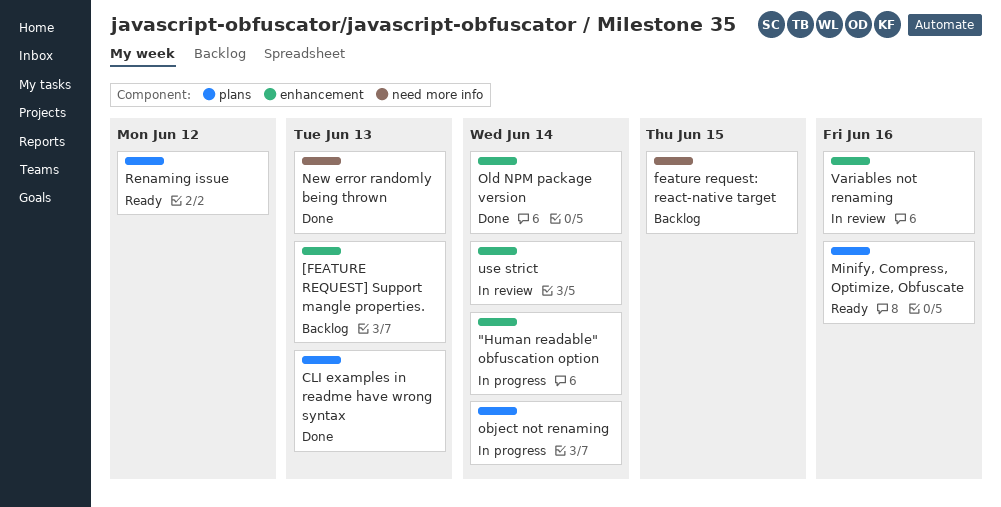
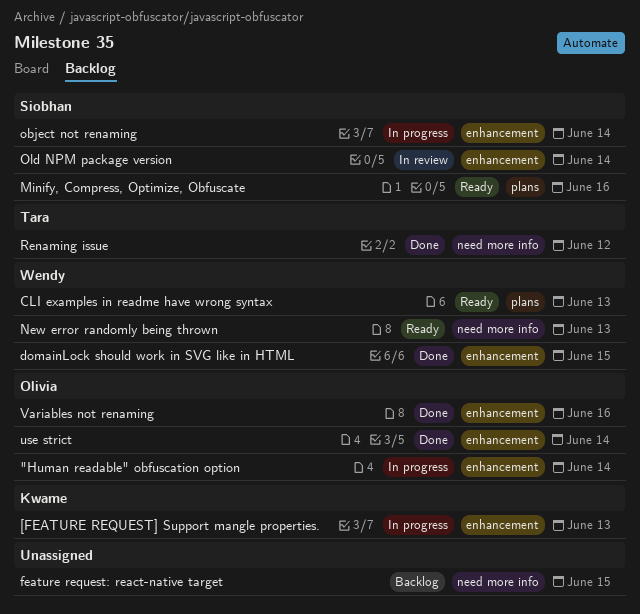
[FEATURE REQUEST] Support mangle properties., status: Backlog -> In progress
CLI examples in readme have wrong syntax, status: Done -> Ready
domainLock should work in SVG like in HTML: none -> present
New error randomly being thrown, status: Done -> Ready
object not renaming, label: plans -> enhancement
Old NPM package version, status: Done -> In review
Renaming issue, status: Ready -> Done
Renaming issue, label: plans -> need more info
use strict, status: In review -> Done
Variables not renaming, status: In review -> Done

